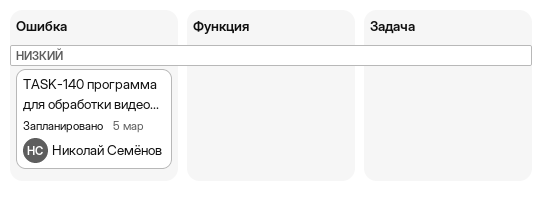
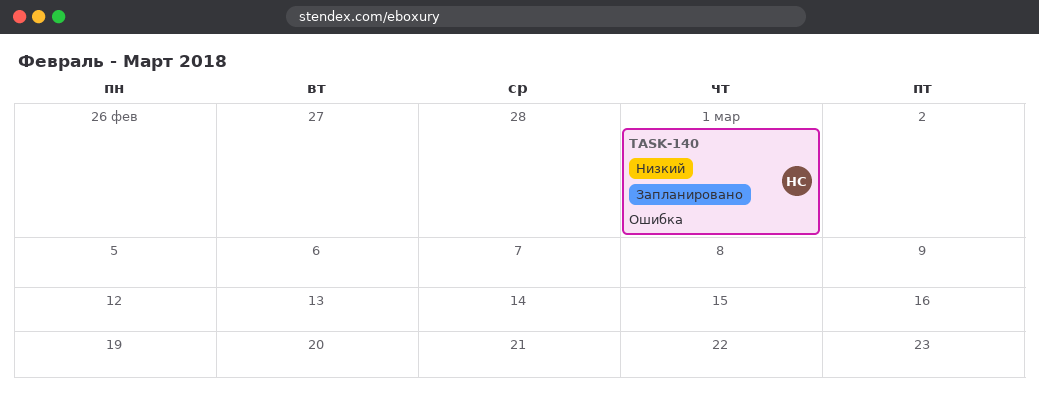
TASK-140, due: Mar 5 -> Mar 1

